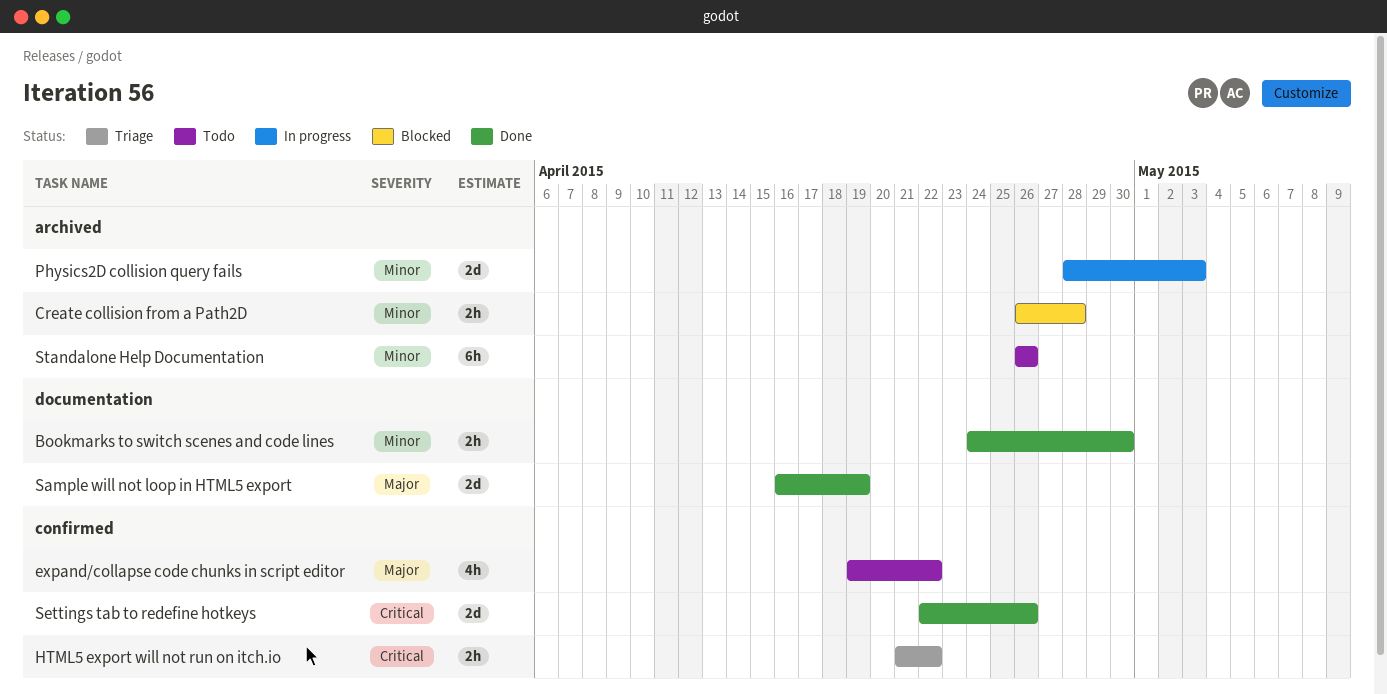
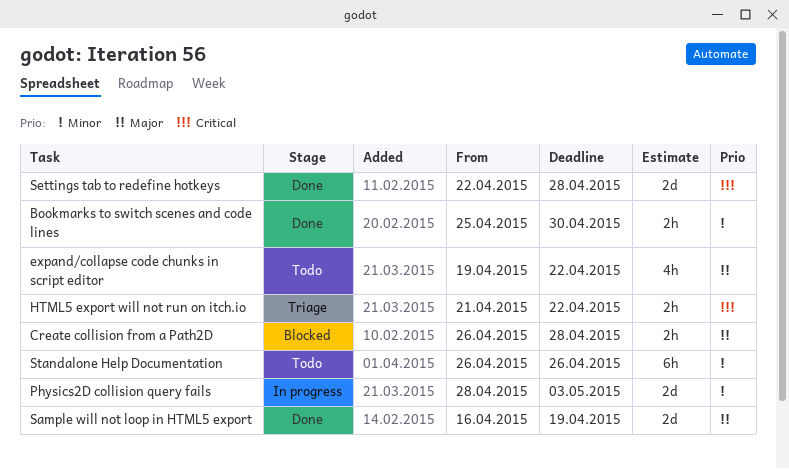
Bookmarks to switch scenes and code lines, start: Apr 24 -> Apr 25
Create collision from a Path2D, priority: Minor -> Major
Settings tab to redefine hotkeys, due: Apr 26 -> Apr 28

